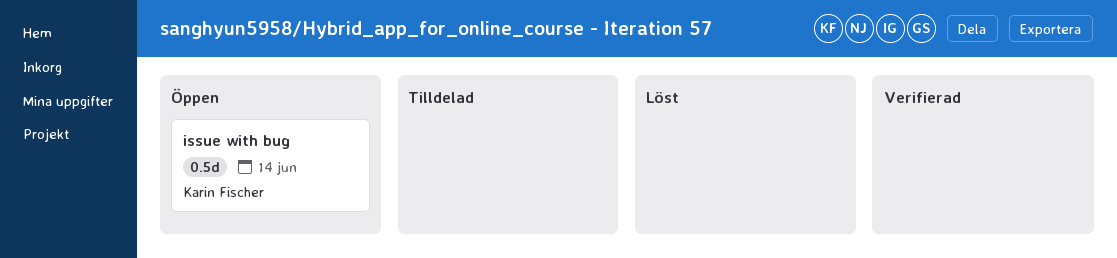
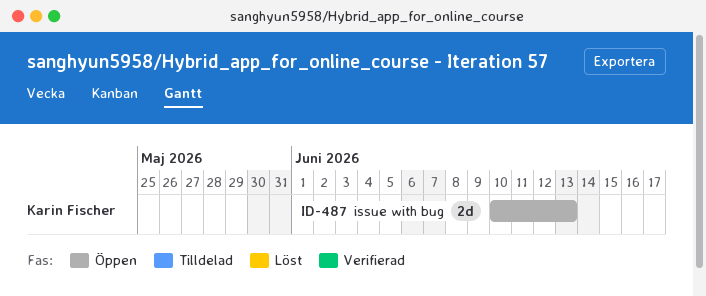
issue with bug, estimate: 0.5d -> 2d
issue with bug, due: Jun 14 -> Jun 13

